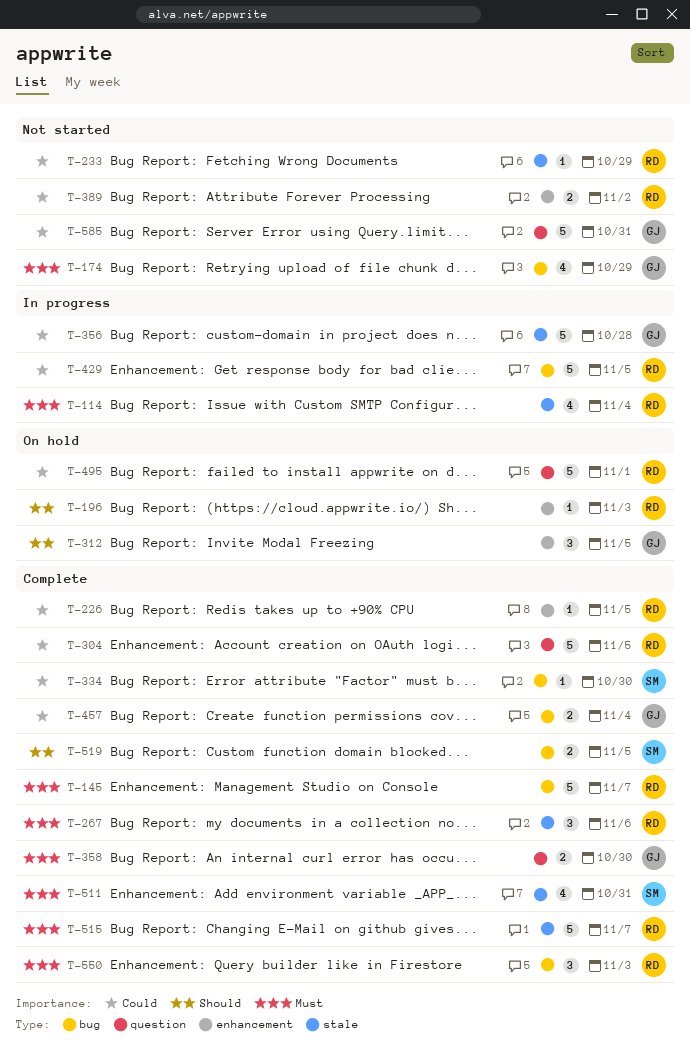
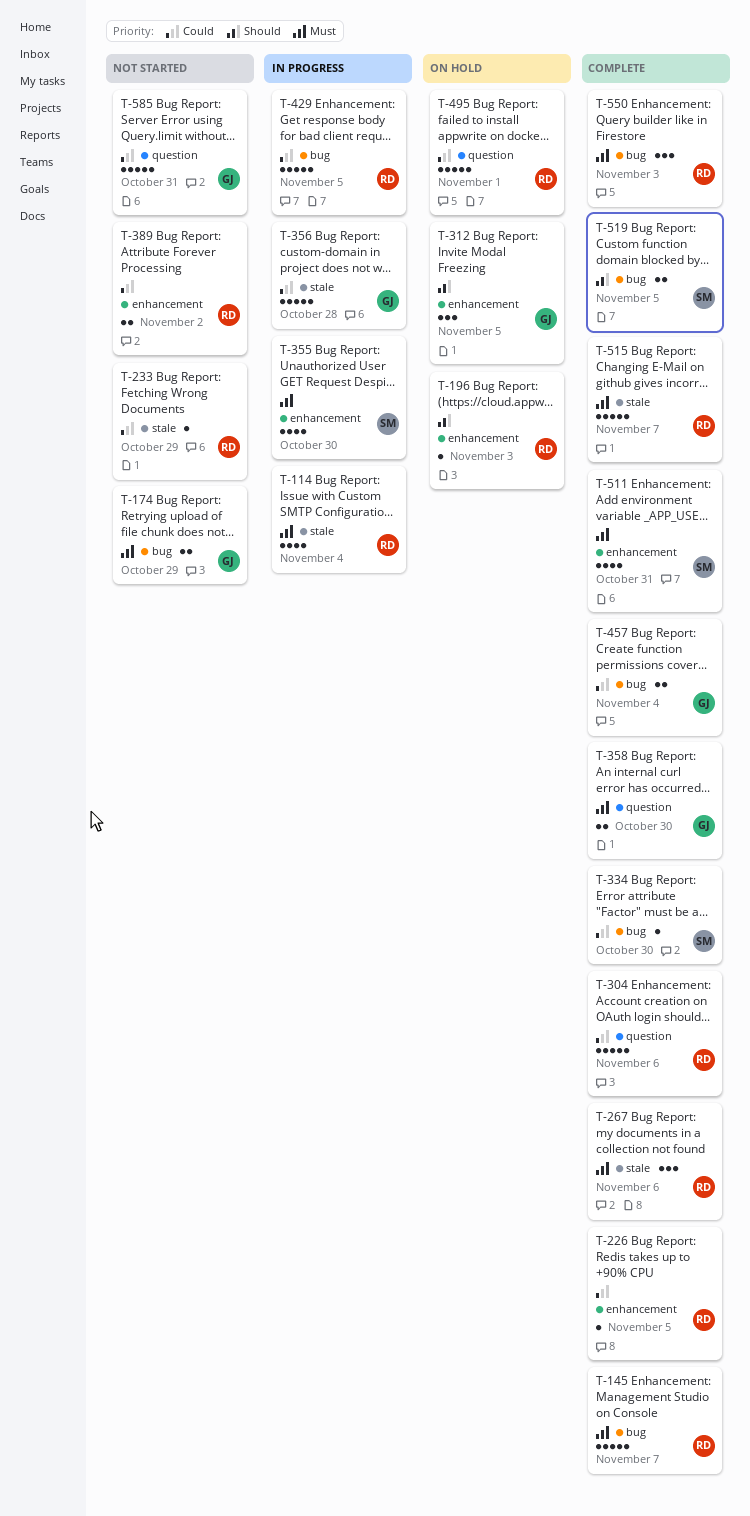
T-174, estimate: 4 -> 2
T-304, due: Nov 5 -> Nov 6
T-355: none -> present
T-511, label: stale -> enhancement

